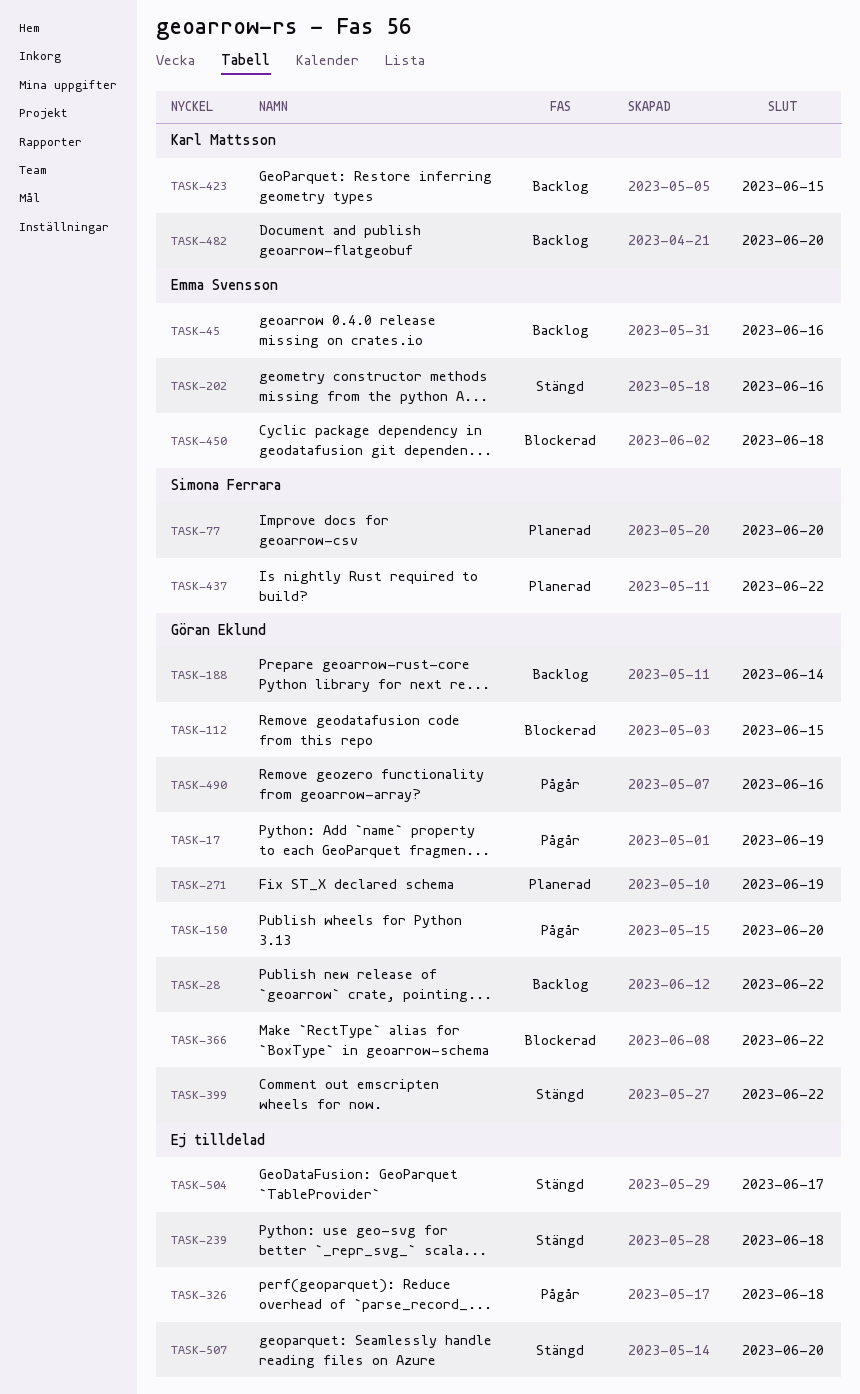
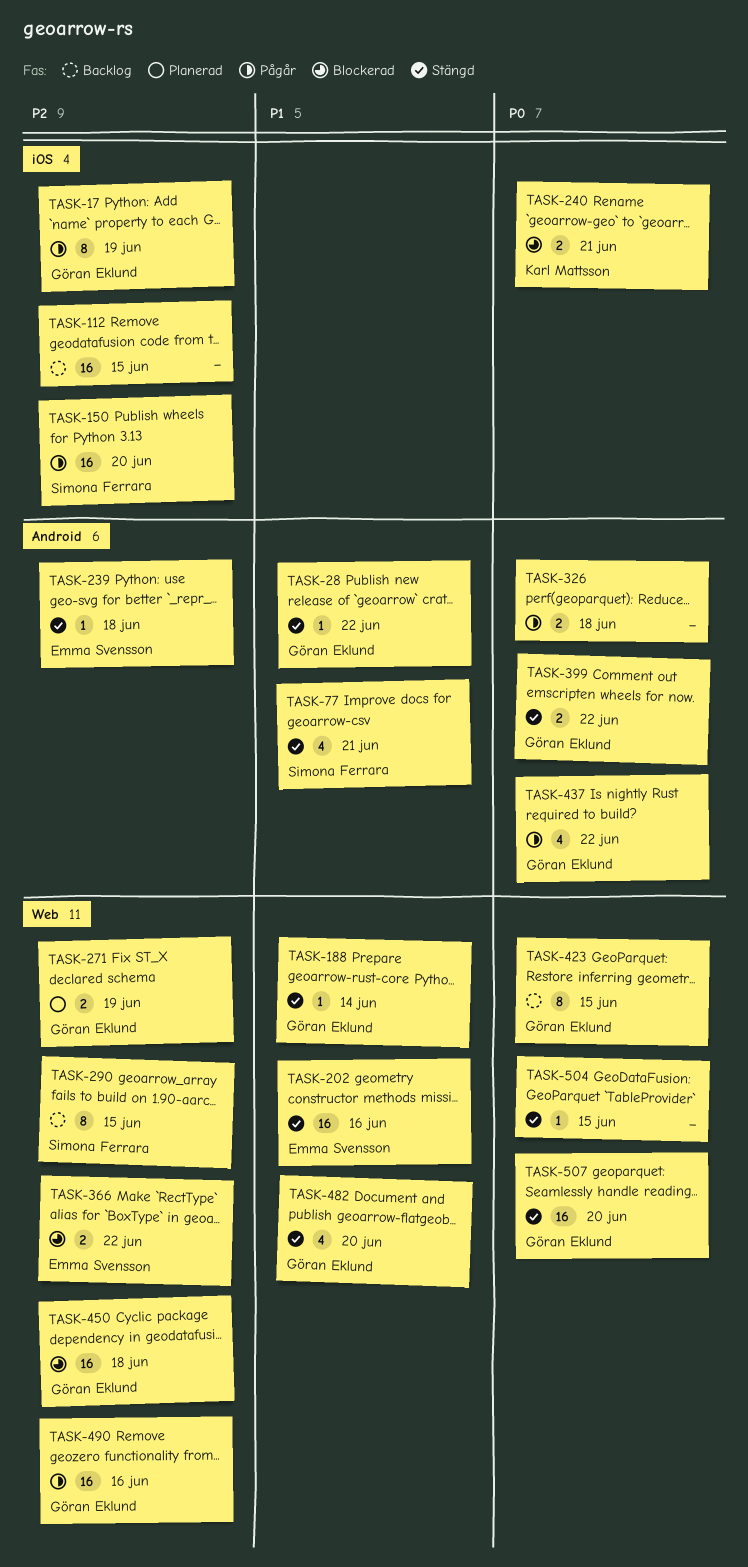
TASK-28, status: Backlog -> Stängd
TASK-45: present -> none
TASK-77, status: Planerad -> Stängd
TASK-77, due: Jun 20 -> Jun 21
TASK-112, status: Blockerad -> Backlog
TASK-112, owner: Göran Eklund -> none
TASK-150, owner: Göran Eklund -> Simona Ferrara
TASK-188, status: Backlog -> Stängd
TASK-239, owner: none -> Emma Svensson
TASK-240: none -> present
TASK-290: none -> present
TASK-366, owner: Göran Eklund -> Emma Svensson
TASK-423, owner: Karl Mattsson -> Göran Eklund
TASK-437, status: Planerad -> Pågår
TASK-437, owner: Simona Ferrara -> Göran Eklund
TASK-450, owner: Emma Svensson -> Göran Eklund
TASK-482, status: Backlog -> Stängd
TASK-482, owner: Karl Mattsson -> Göran Eklund
TASK-504, due: Jun 17 -> Jun 15
TASK-507, owner: none -> Göran Eklund

